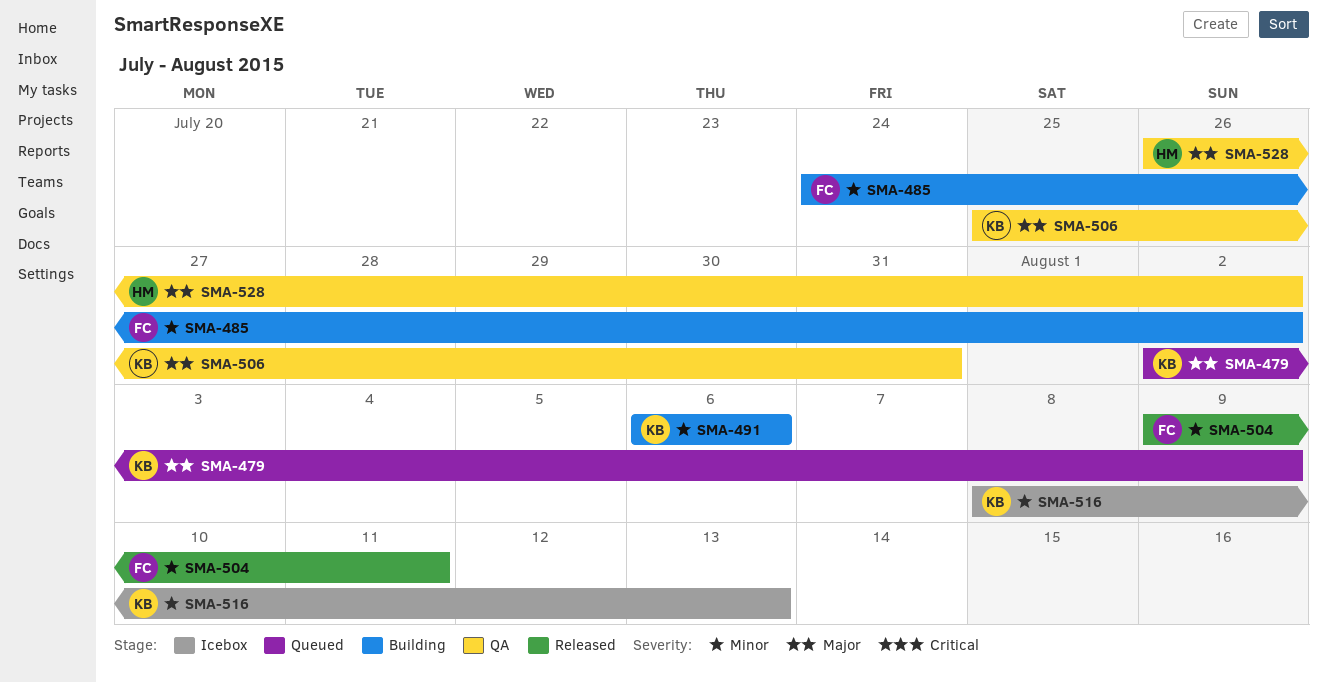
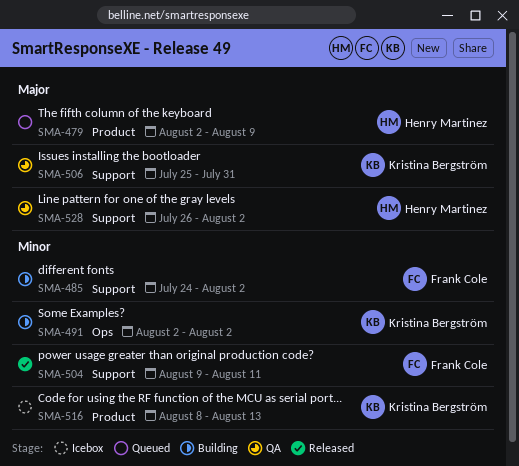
SMA-479, owner: Kristina Bergström -> Henry Martinez
SMA-491, start: Aug 6 -> Aug 2
SMA-491, due: Aug 6 -> Aug 2

